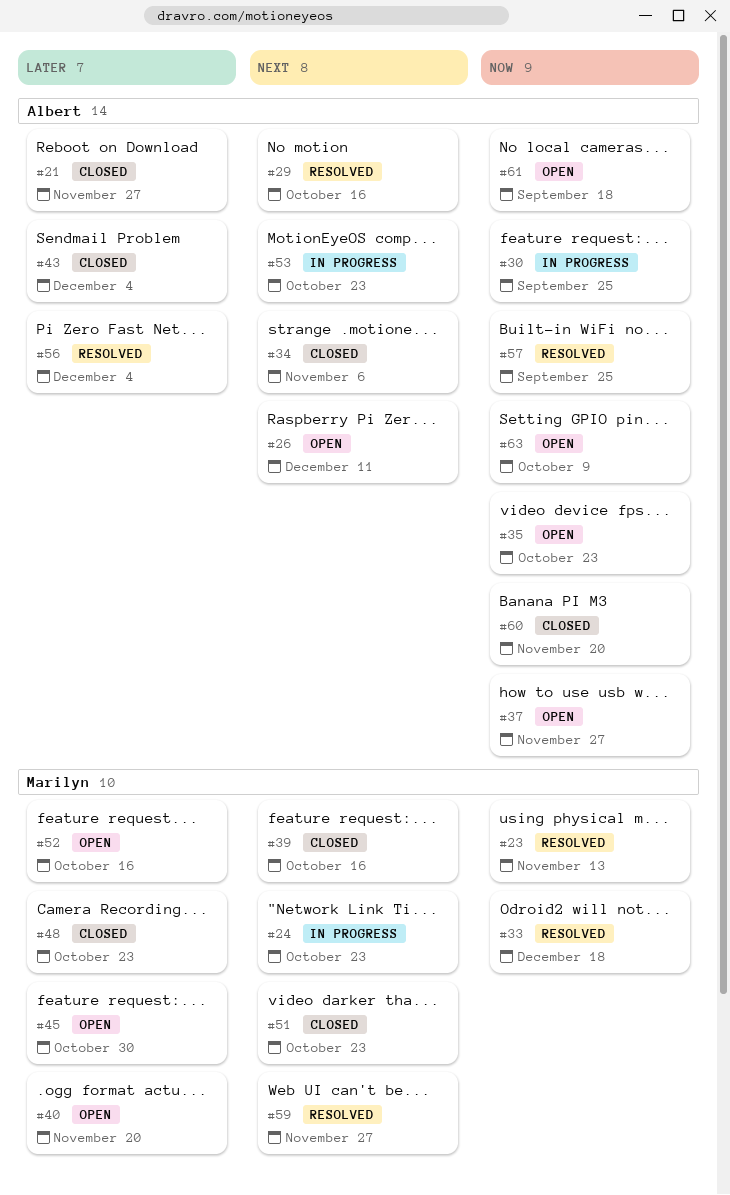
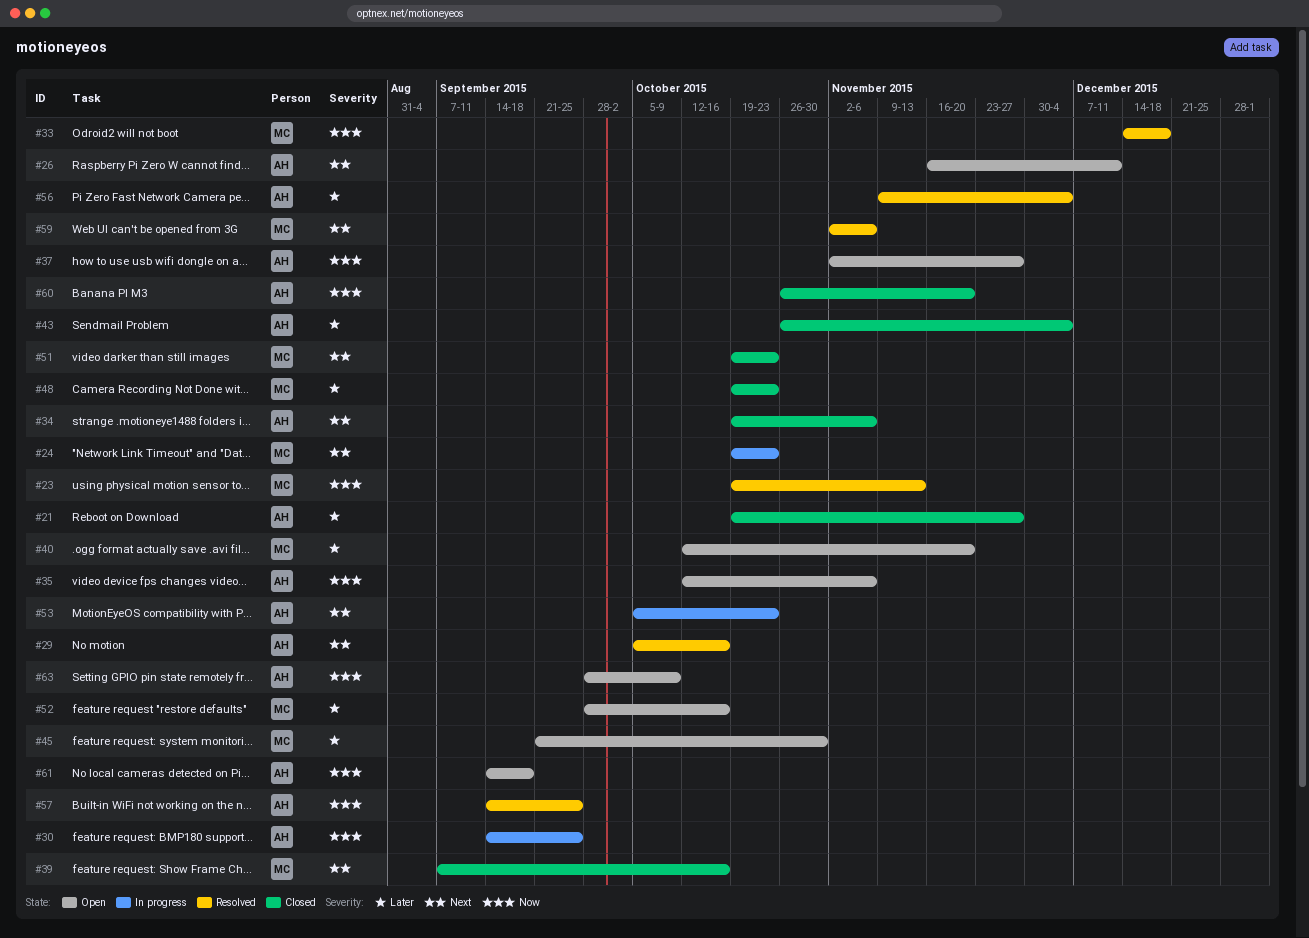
#35, due: Oct 23 -> Nov 6
#59, due: Nov 27 -> Nov 6

